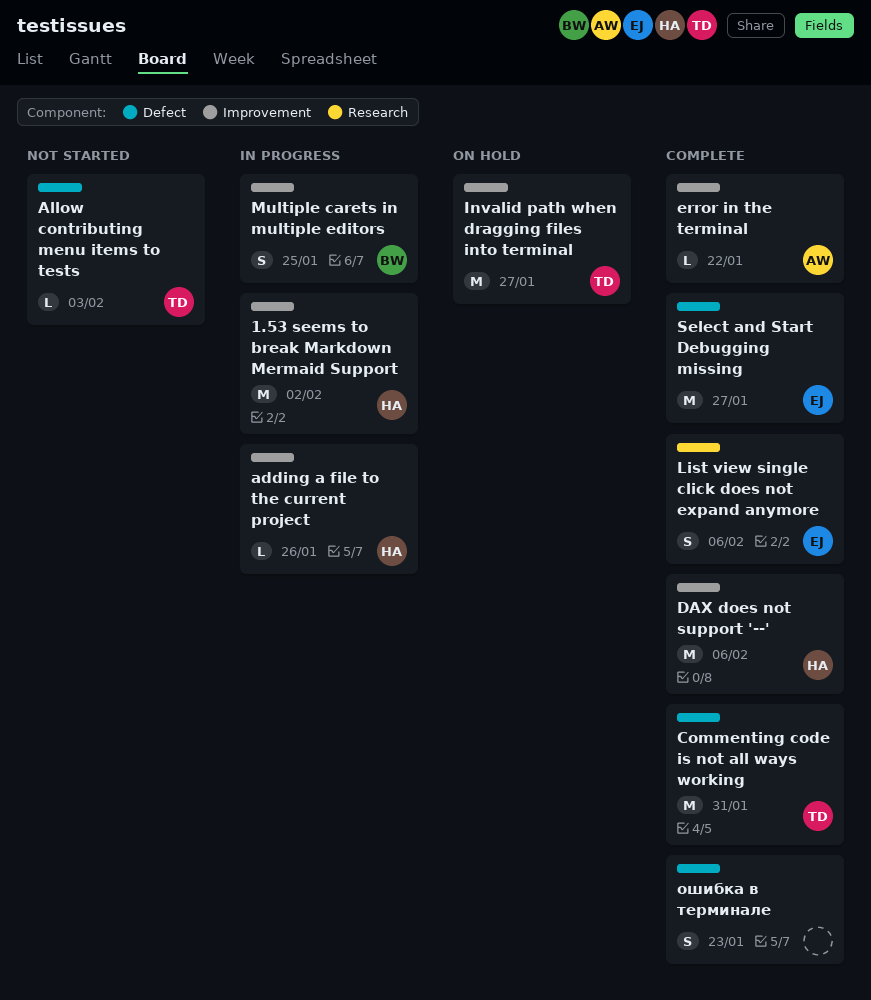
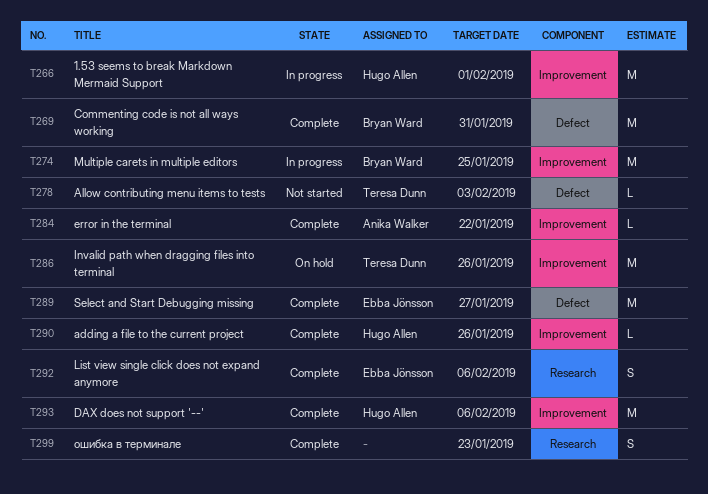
1.53 seems to break Markdown Mermaid Support, due: Feb 2 -> Feb 1
adding a file to the current project, status: In progress -> Complete
Commenting code is not all ways working, owner: Teresa Dunn -> Bryan Ward
Invalid path when dragging files into terminal, due: Jan 27 -> Jan 26
Multiple carets in multiple editors, estimate: S -> M
ошибка в терминале, label: Defect -> Research

